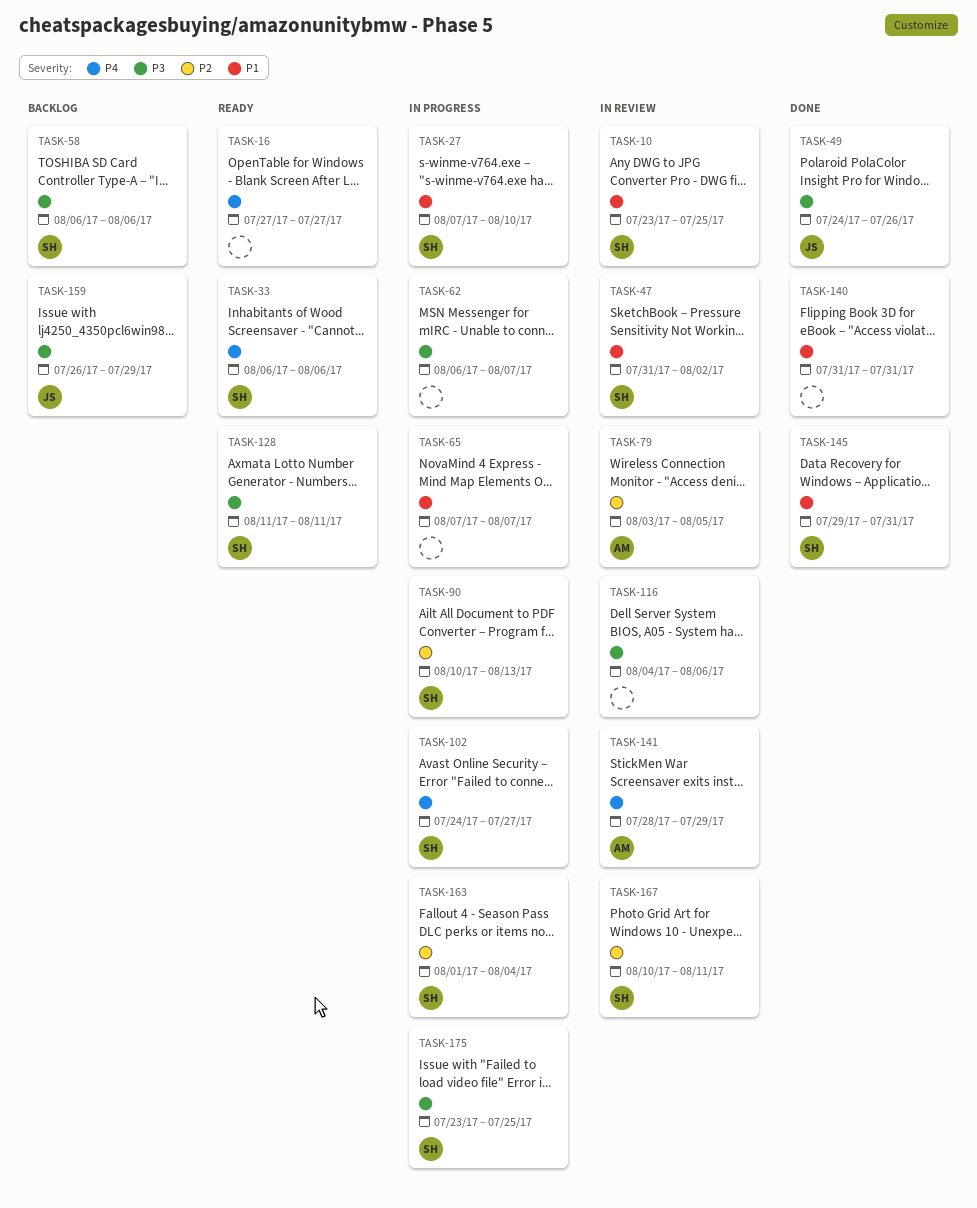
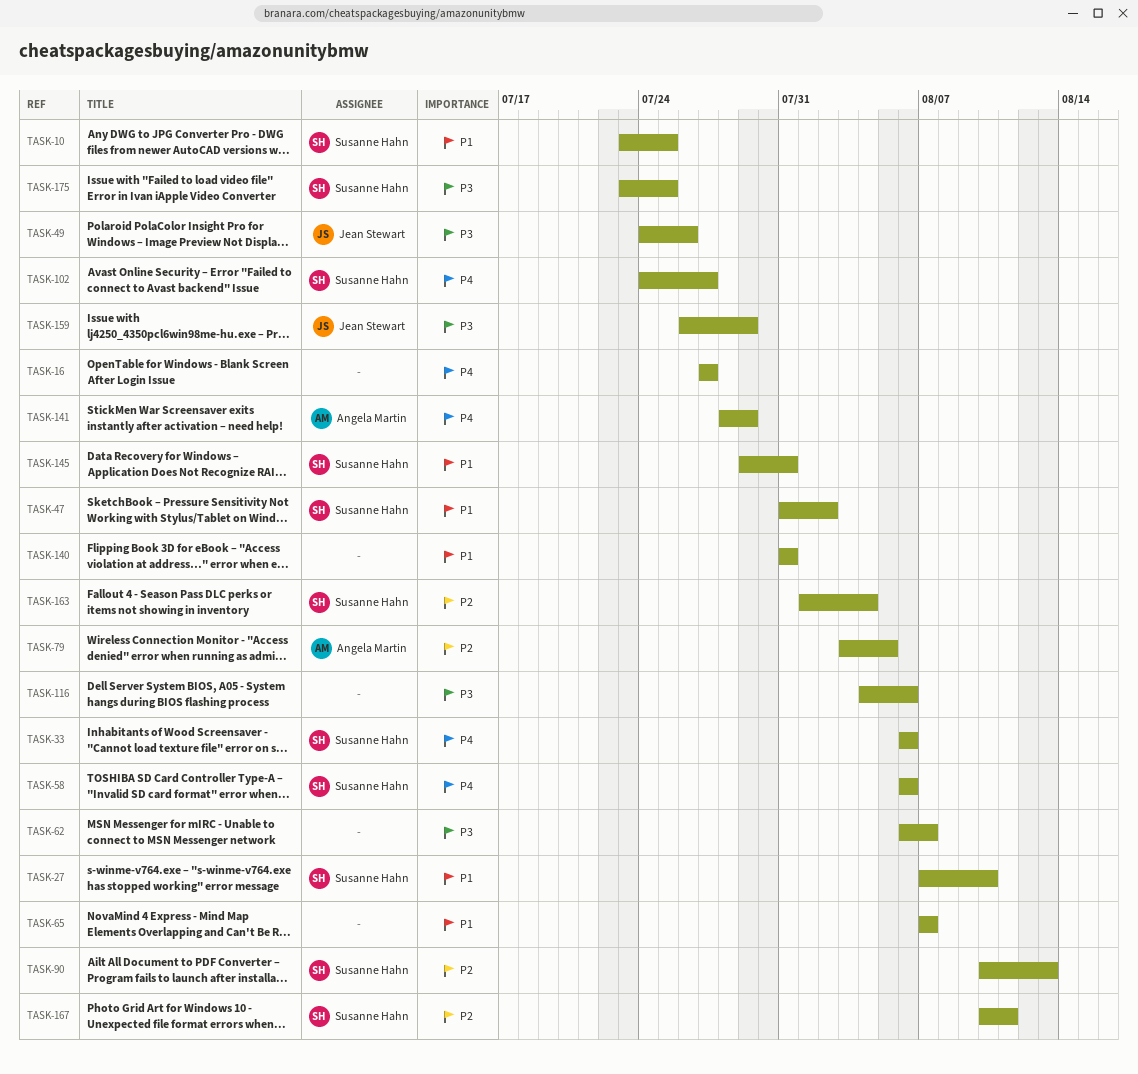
TASK-58, priority: P3 -> P4
TASK-128: present -> none

